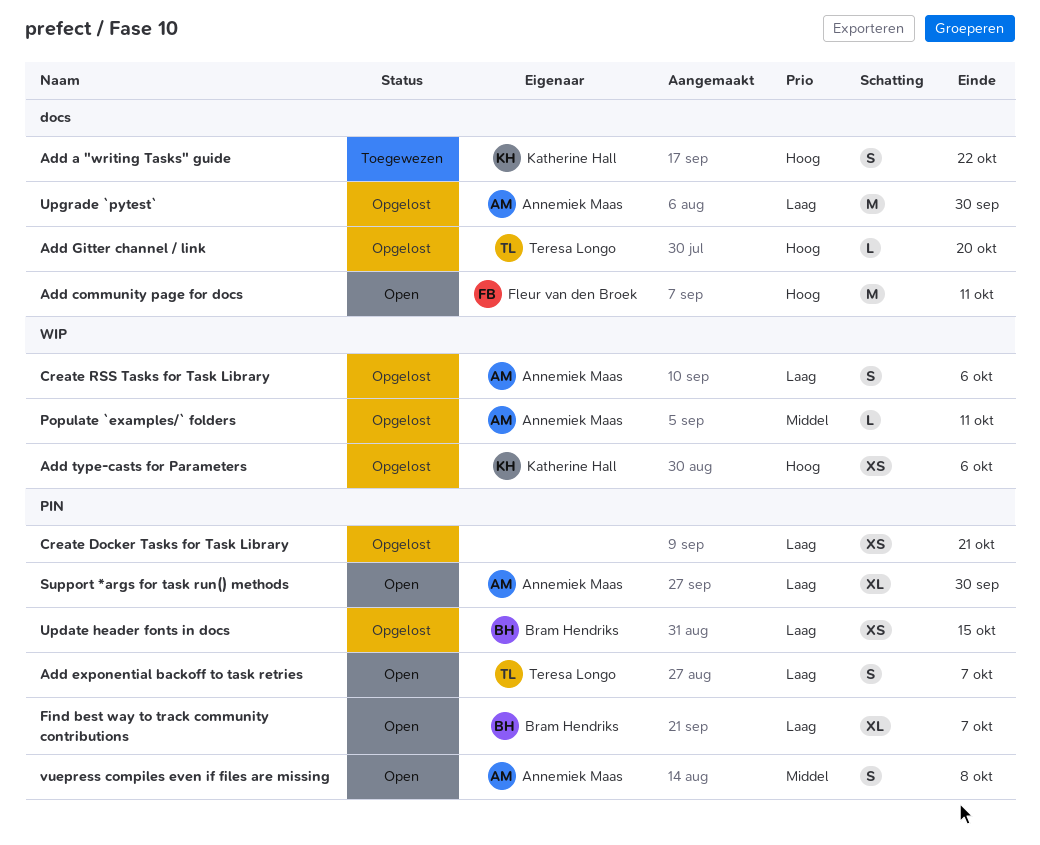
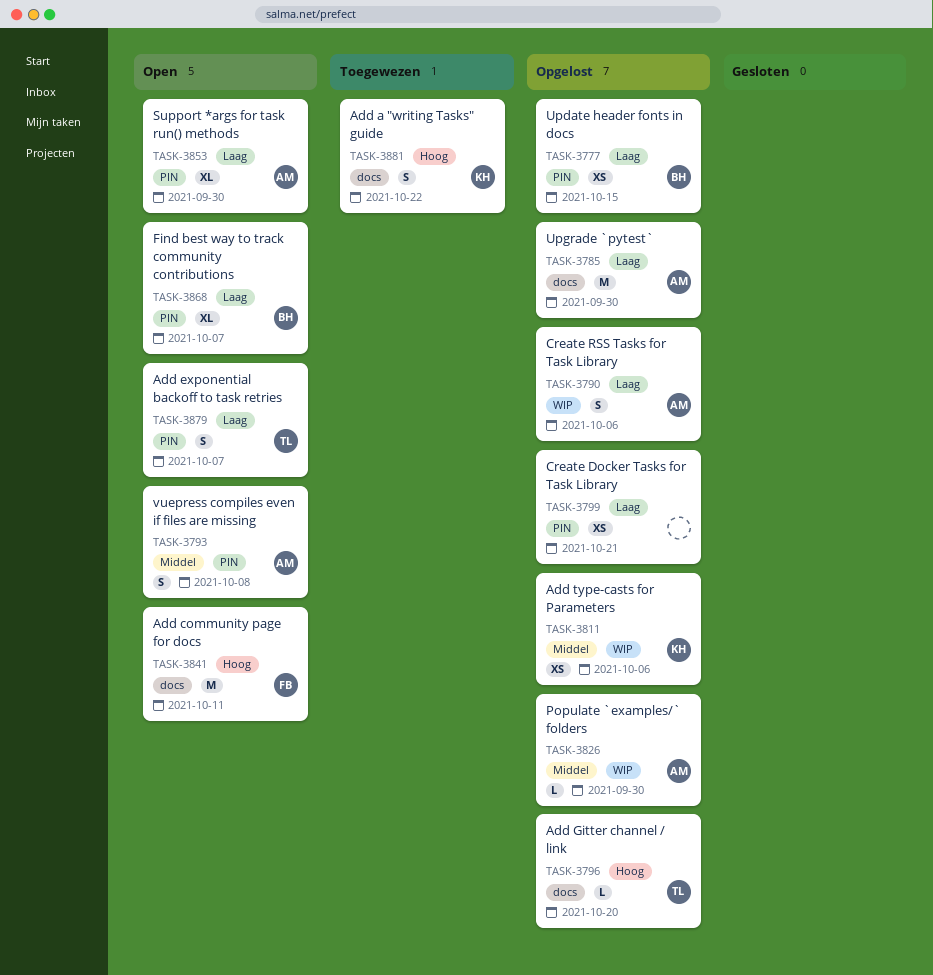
Add type-casts for Parameters, priority: Hoog -> Middel
Populate `examples/` folders, due: Oct 11 -> Sep 30

